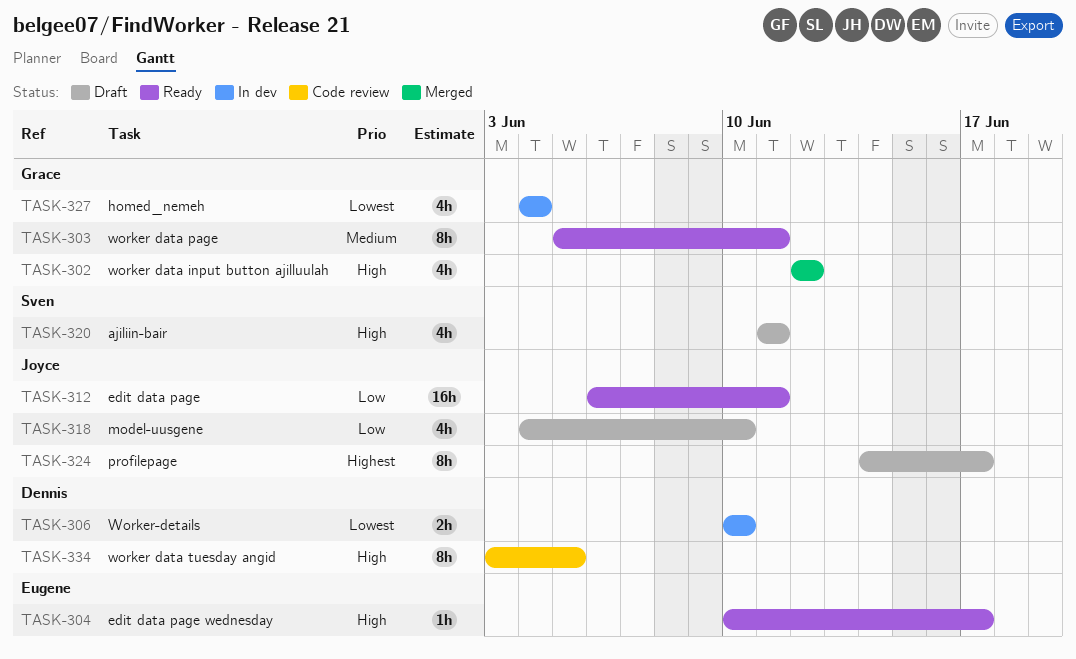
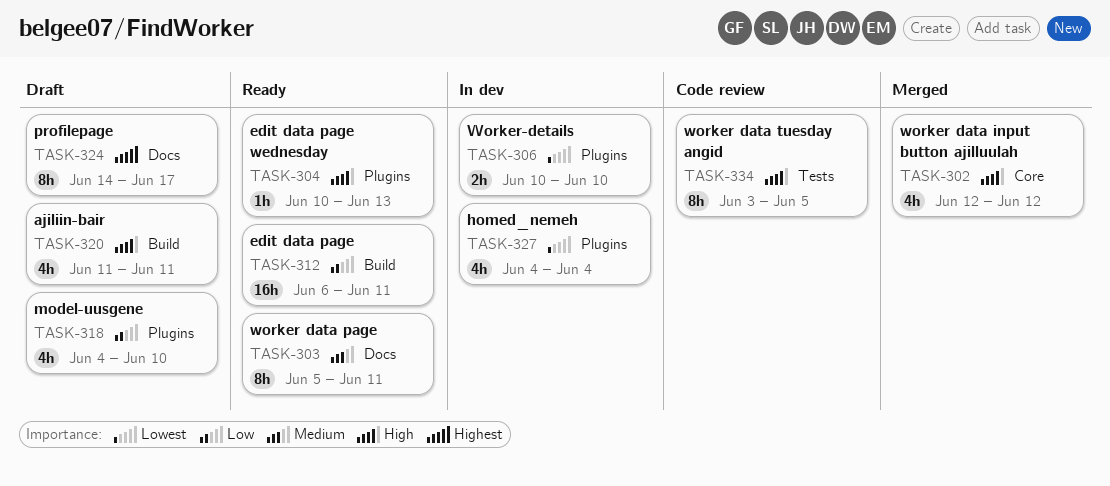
TASK-304, due: Jun 17 -> Jun 13

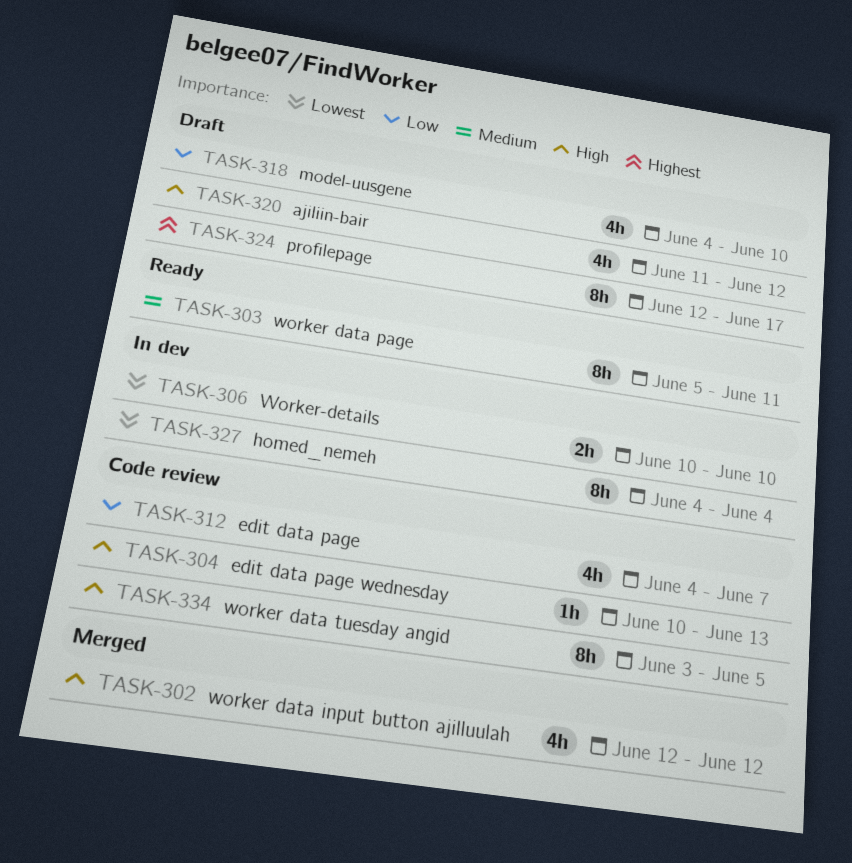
TASK-304, status: Ready -> Code review
TASK-312, status: Ready -> Code review
TASK-312, estimate: 16h -> 4h
TASK-312, start: Jun 6 -> Jun 4
TASK-312, due: Jun 11 -> Jun 7
TASK-320, due: Jun 11 -> Jun 12
TASK-324, start: Jun 14 -> Jun 12
TASK-327, estimate: 4h -> 8h

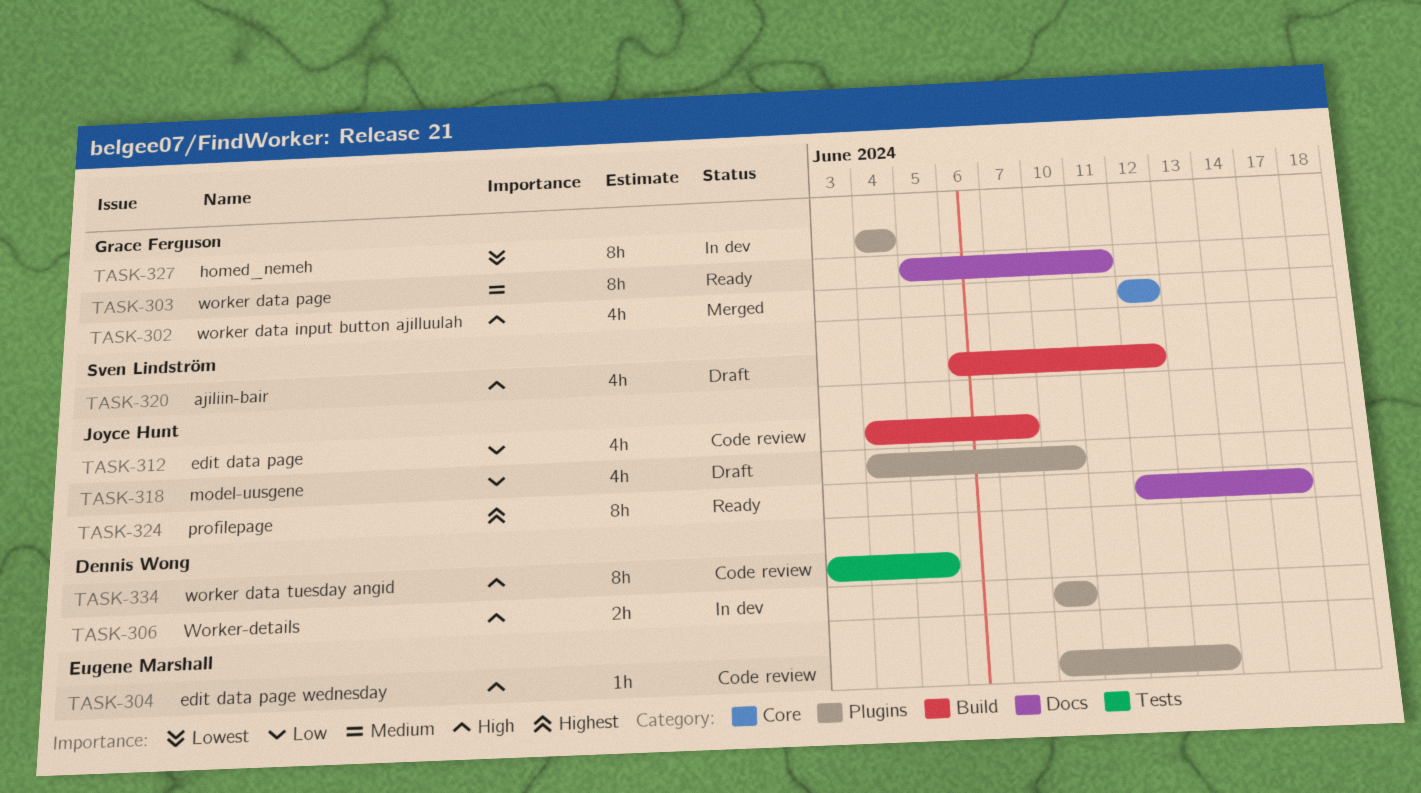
TASK-306, priority: Lowest -> High
TASK-320, start: Jun 11 -> Jun 6
TASK-324, status: Draft -> Ready

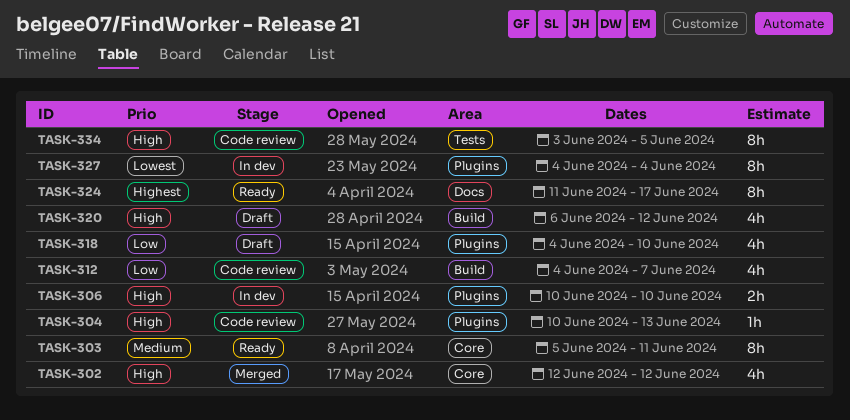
TASK-303, label: Docs -> Core
TASK-324, start: Jun 12 -> Jun 11

